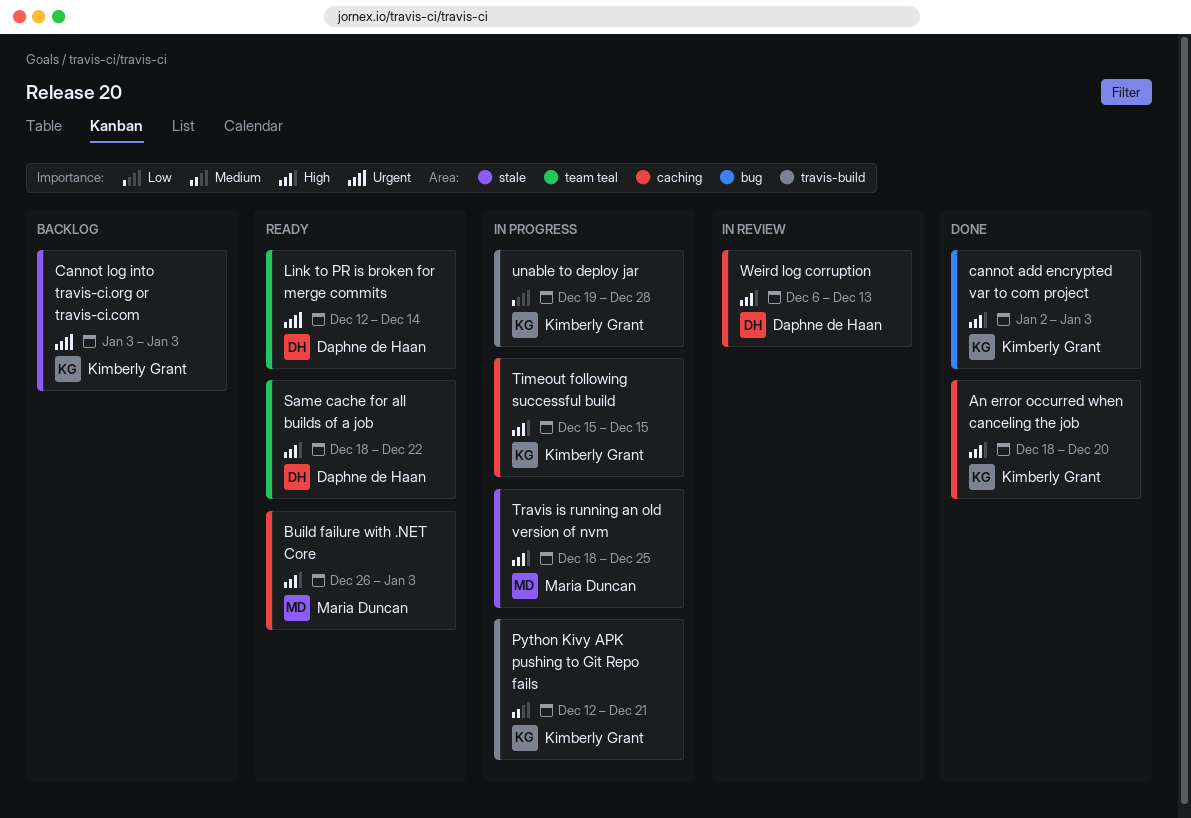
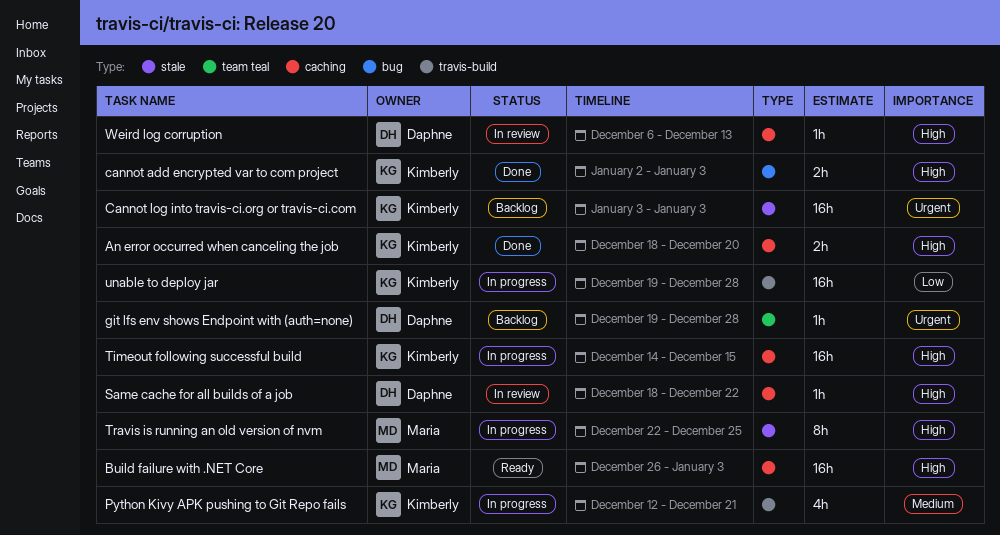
git lfs env shows Endpoint with (auth=none): none -> present
Link to PR is broken for merge commits: present -> none
Same cache for all builds of a job, status: Ready -> In review
Same cache for all builds of a job, label: team teal -> caching
Timeout following successful build, start: Dec 15 -> Dec 14
Travis is running an old version of nvm, start: Dec 18 -> Dec 22

